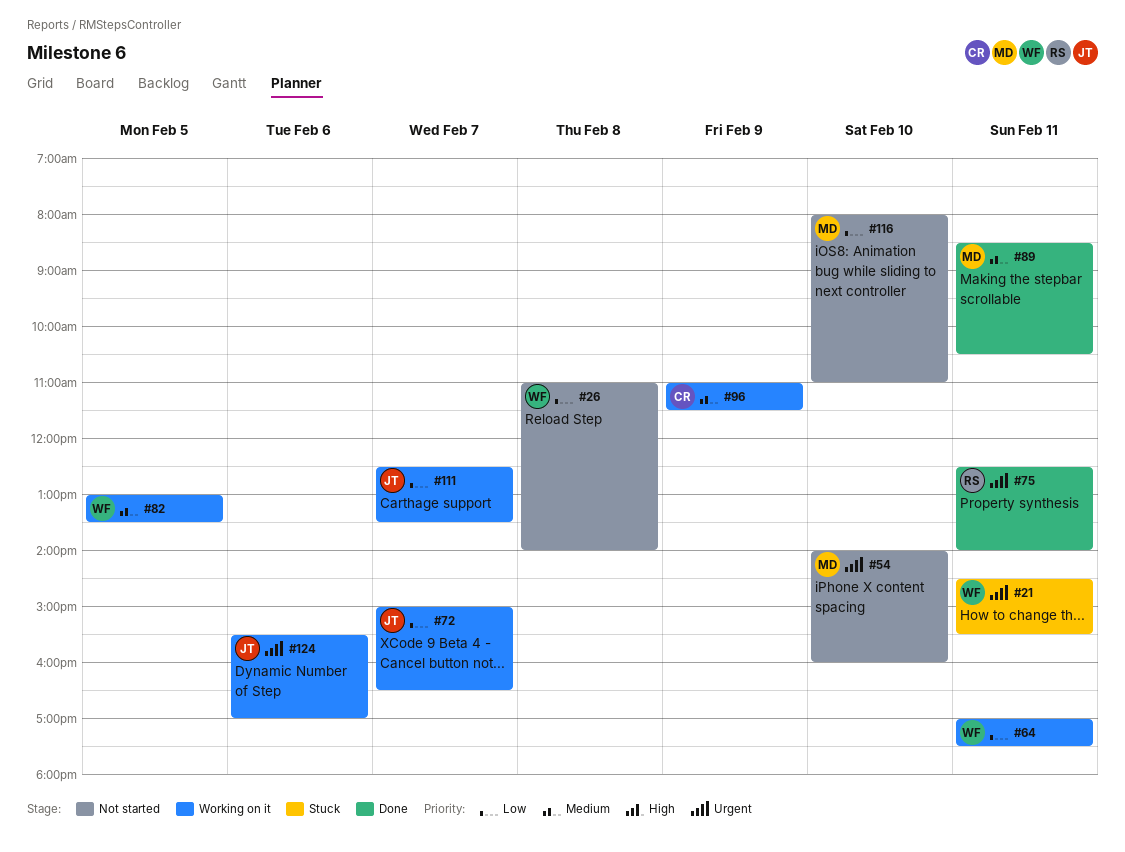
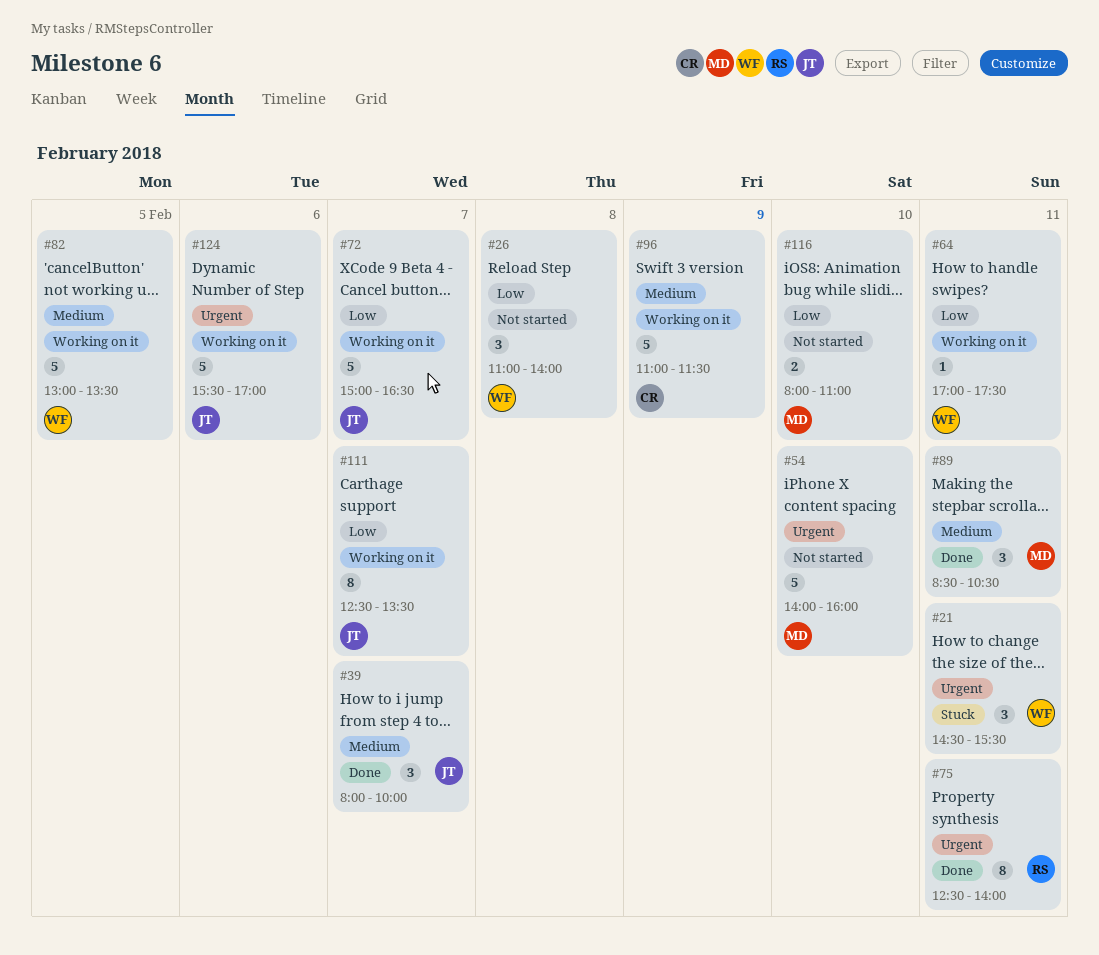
#39: none -> present

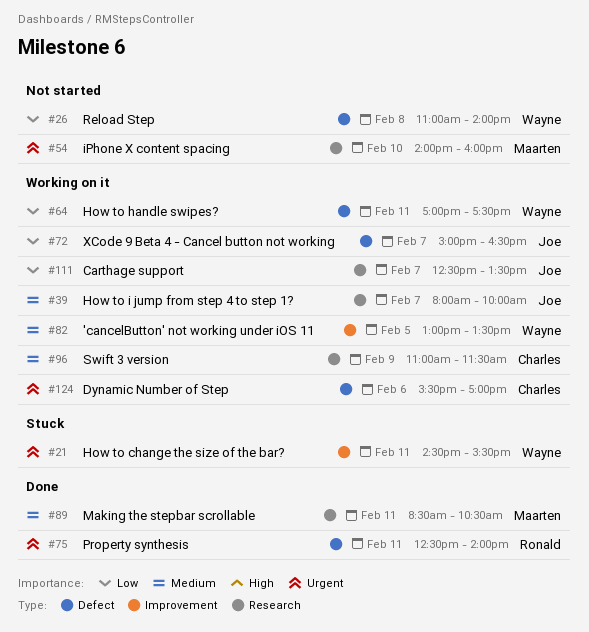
#39, status: Done -> Working on it
#116: present -> none
#124, owner: Joe -> Charles

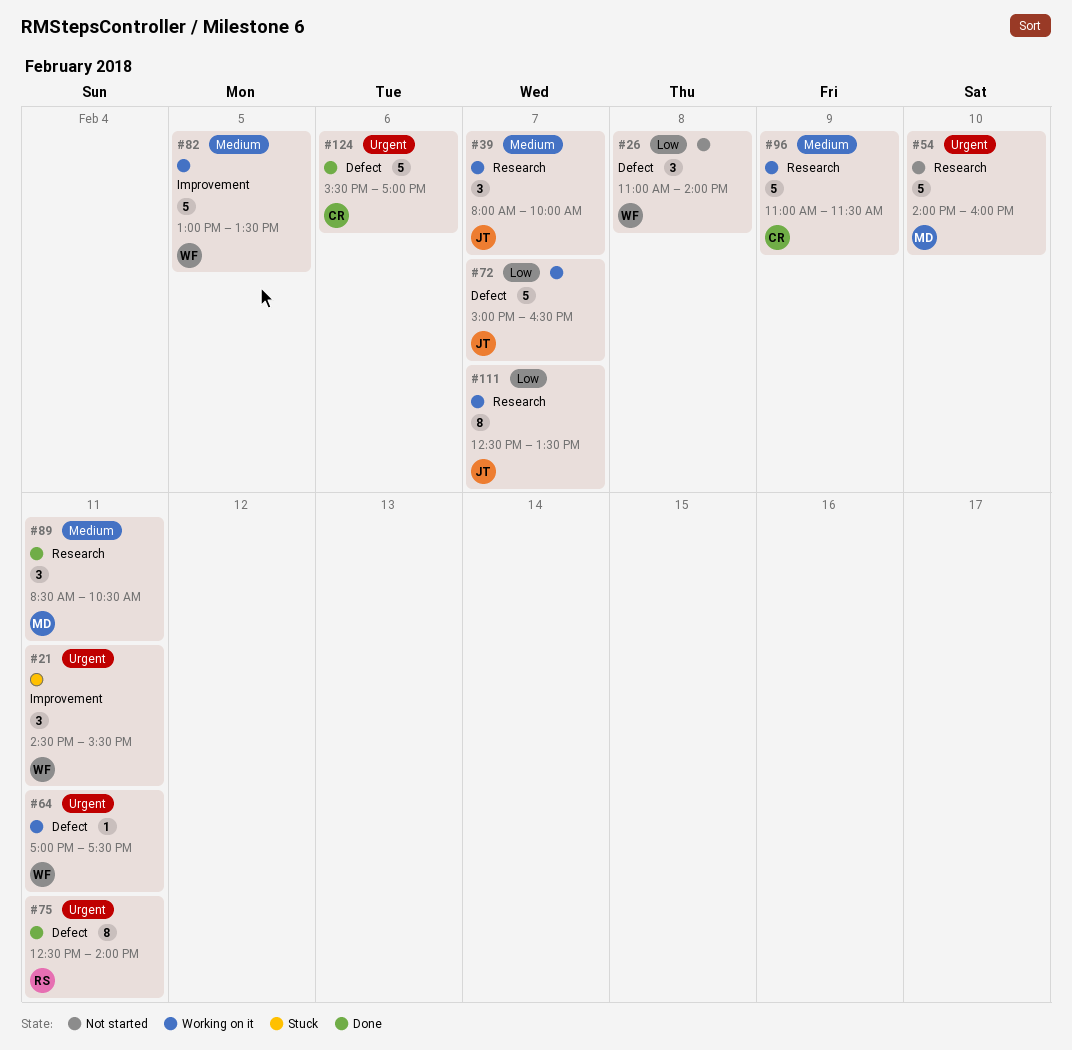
#64, priority: Low -> Urgent
#124, status: Working on it -> Done

